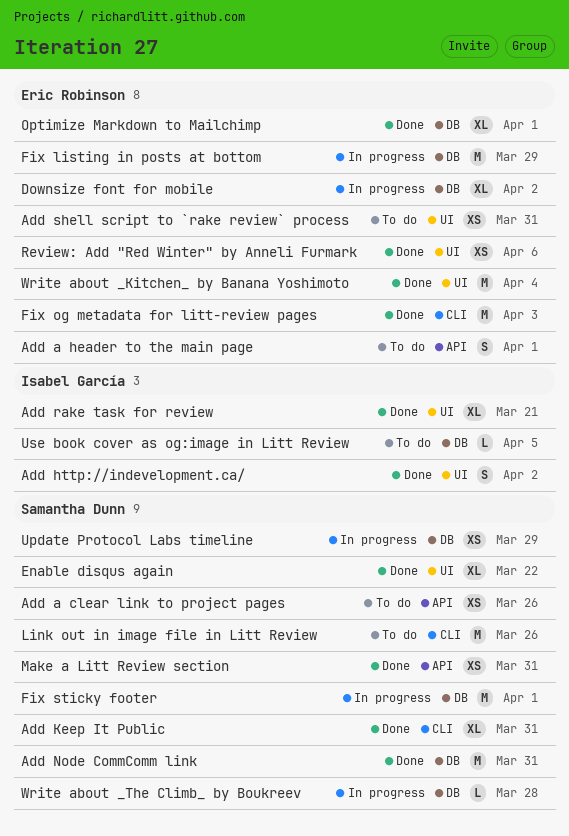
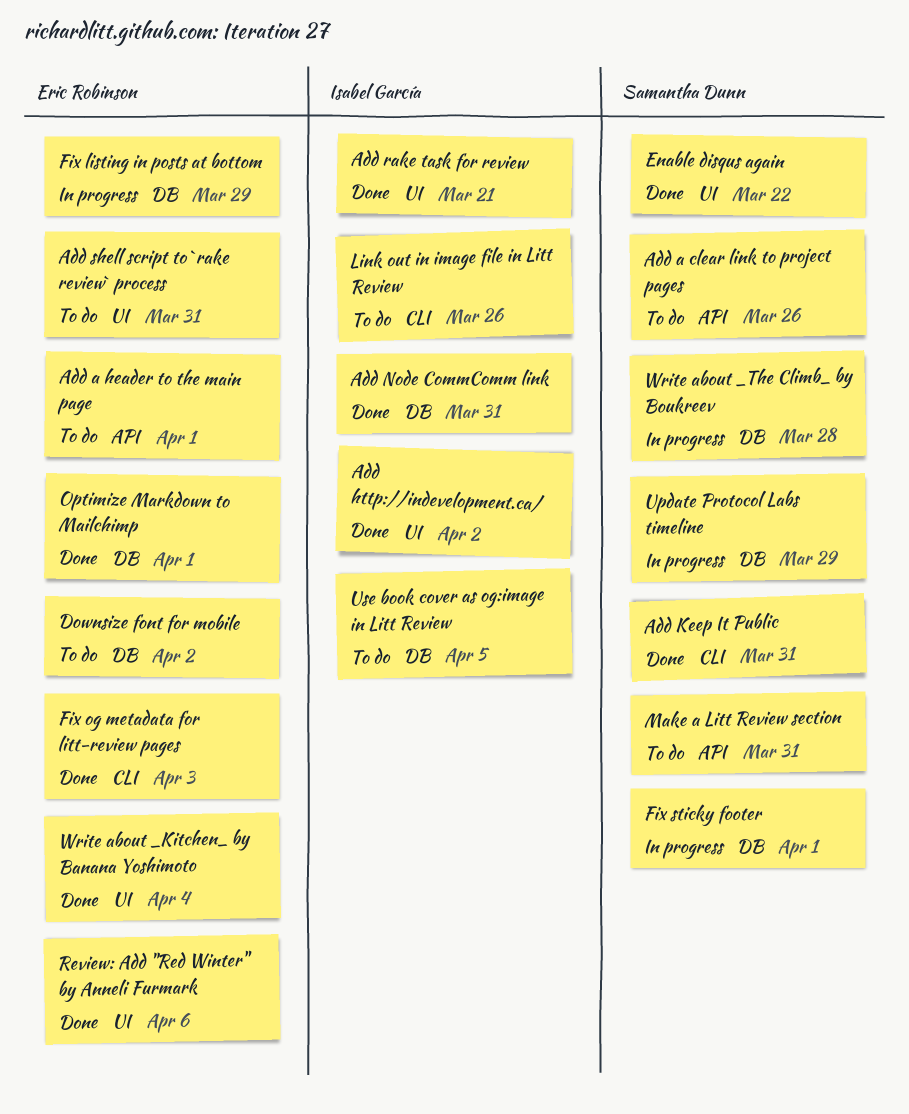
Add Node CommComm link, owner: Samantha Dunn -> Isabel García
Downsize font for mobile, status: In progress -> To do
Link out in image file in Litt Review, owner: Samantha Dunn -> Isabel García
Make a Litt Review section, status: Done -> To do

